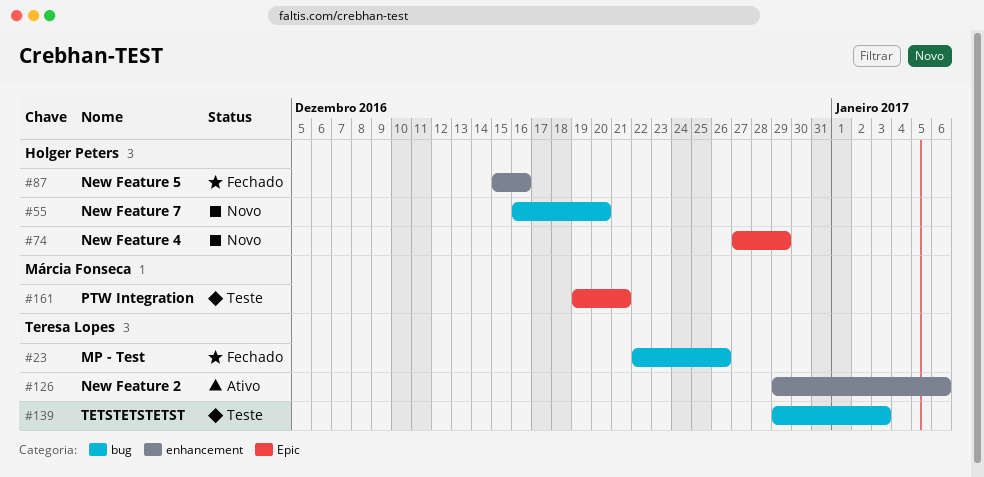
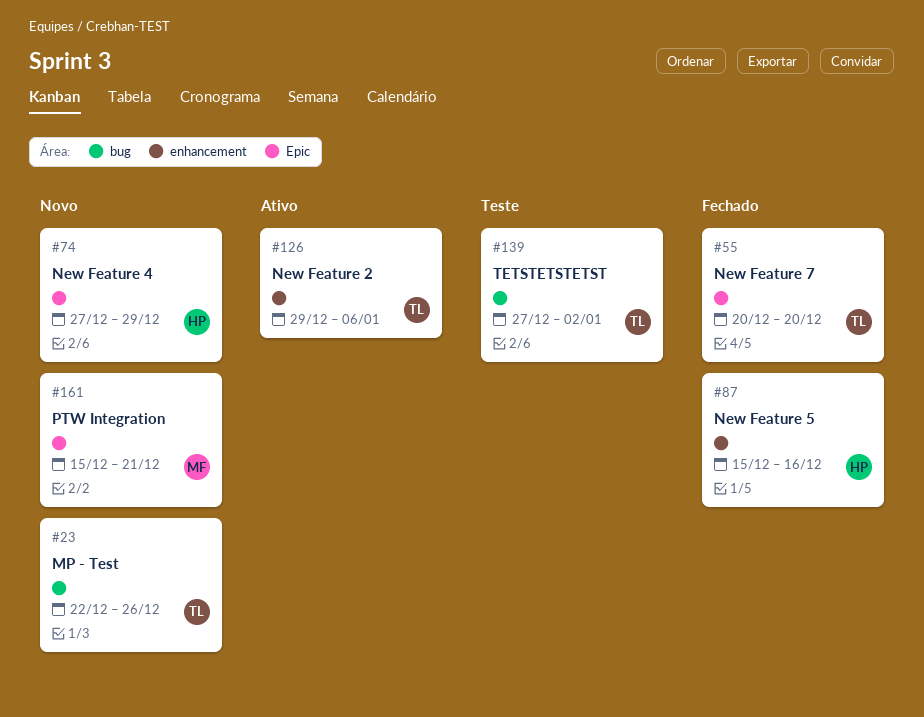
#23, status: Fechado -> Novo
#55, status: Novo -> Fechado
#55, owner: Holger Peters -> Teresa Lopes
#55, label: bug -> Epic
#55, start: Dec 16 -> Dec 20
#139, start: Dec 29 -> Dec 27
#139, due: Jan 3 -> Jan 2
#161, status: Teste -> Novo
#161, start: Dec 19 -> Dec 15

